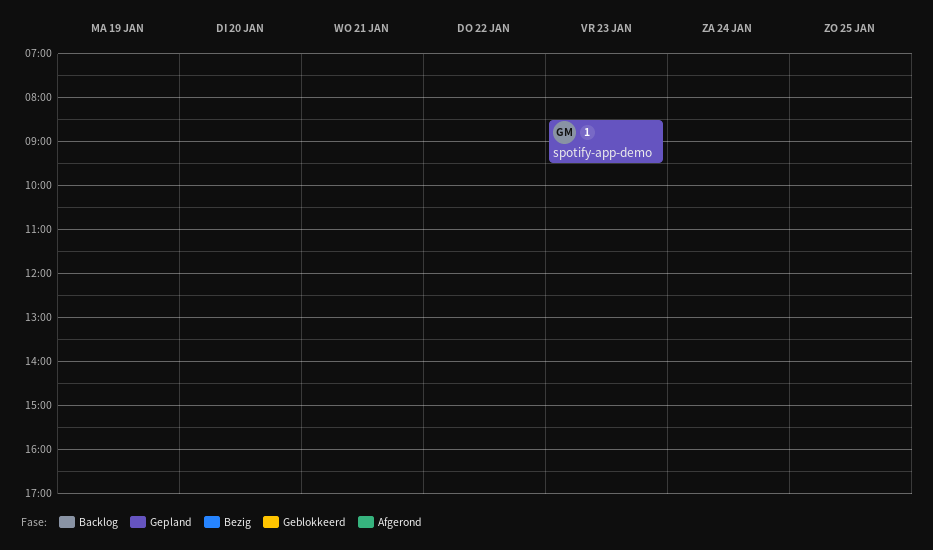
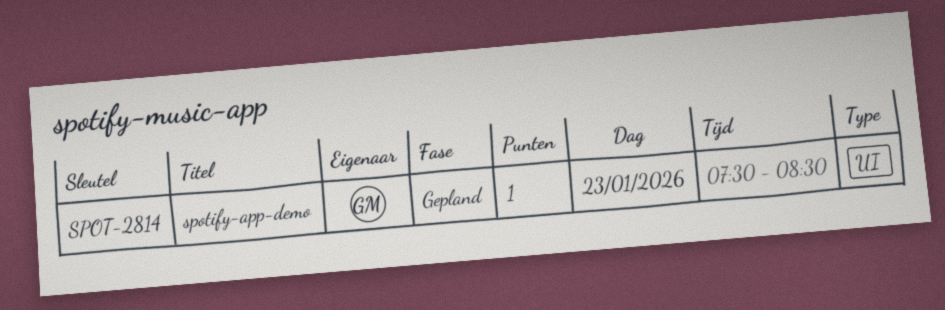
spotify-app-demo, begins: 08:30 -> 07:30
spotify-app-demo, ends: 09:30 -> 08:30

